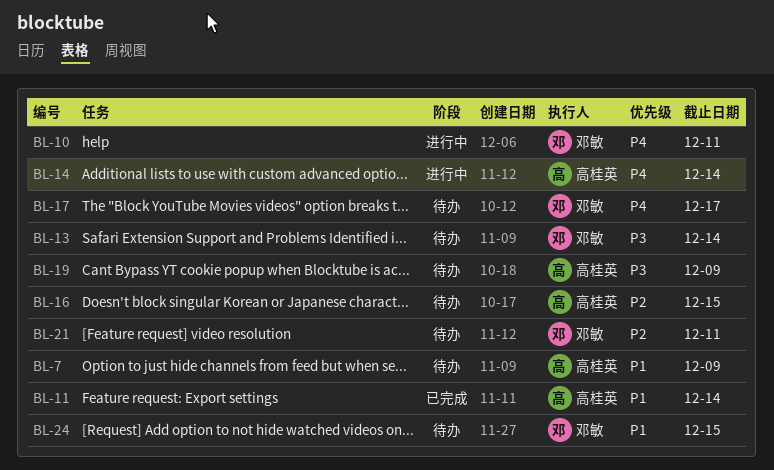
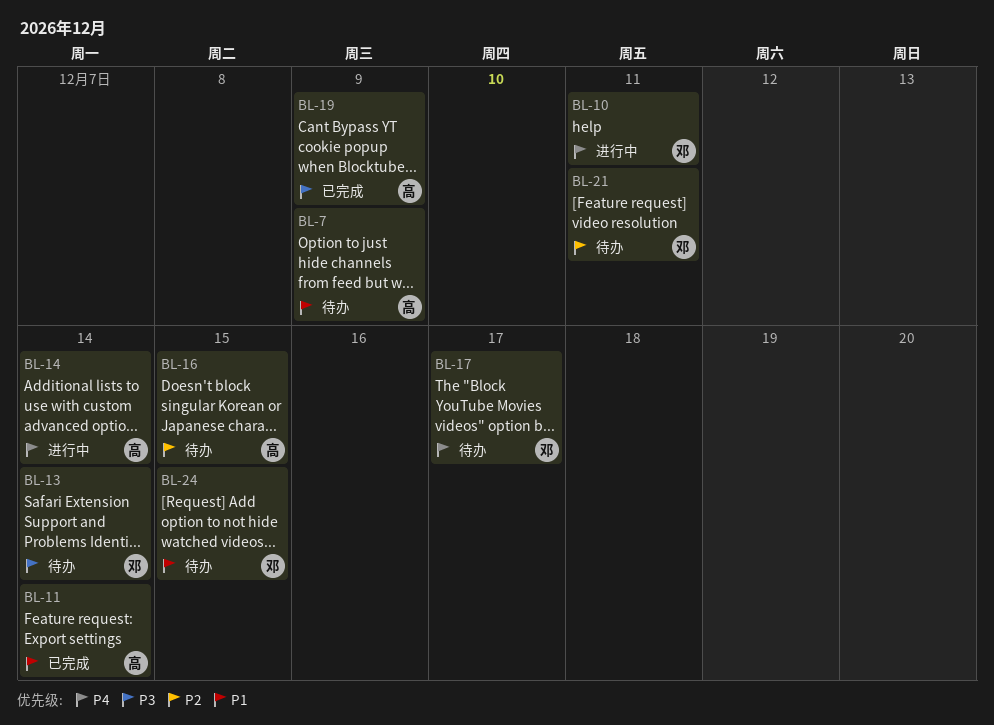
BL-19, status: 待办 -> 已完成

